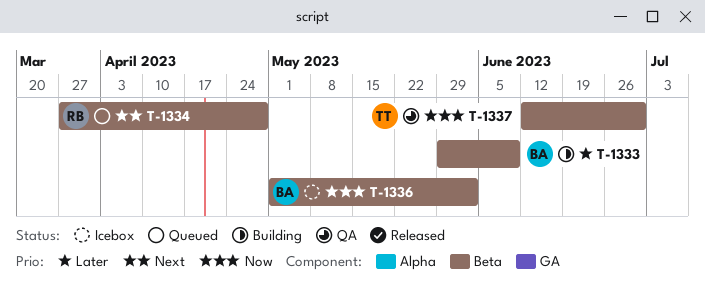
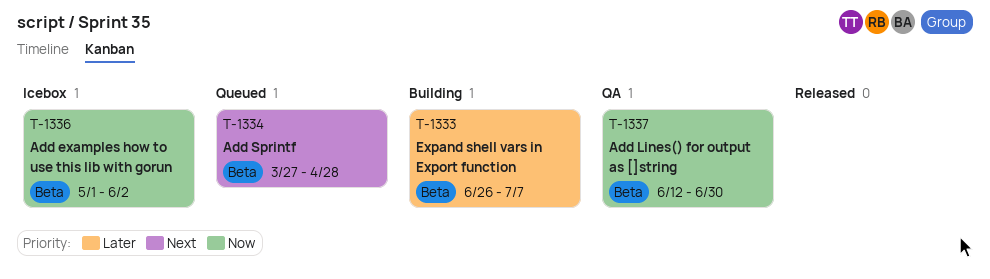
T-1333, start: May 29 -> Jun 26
T-1333, due: Jun 9 -> Jul 7

